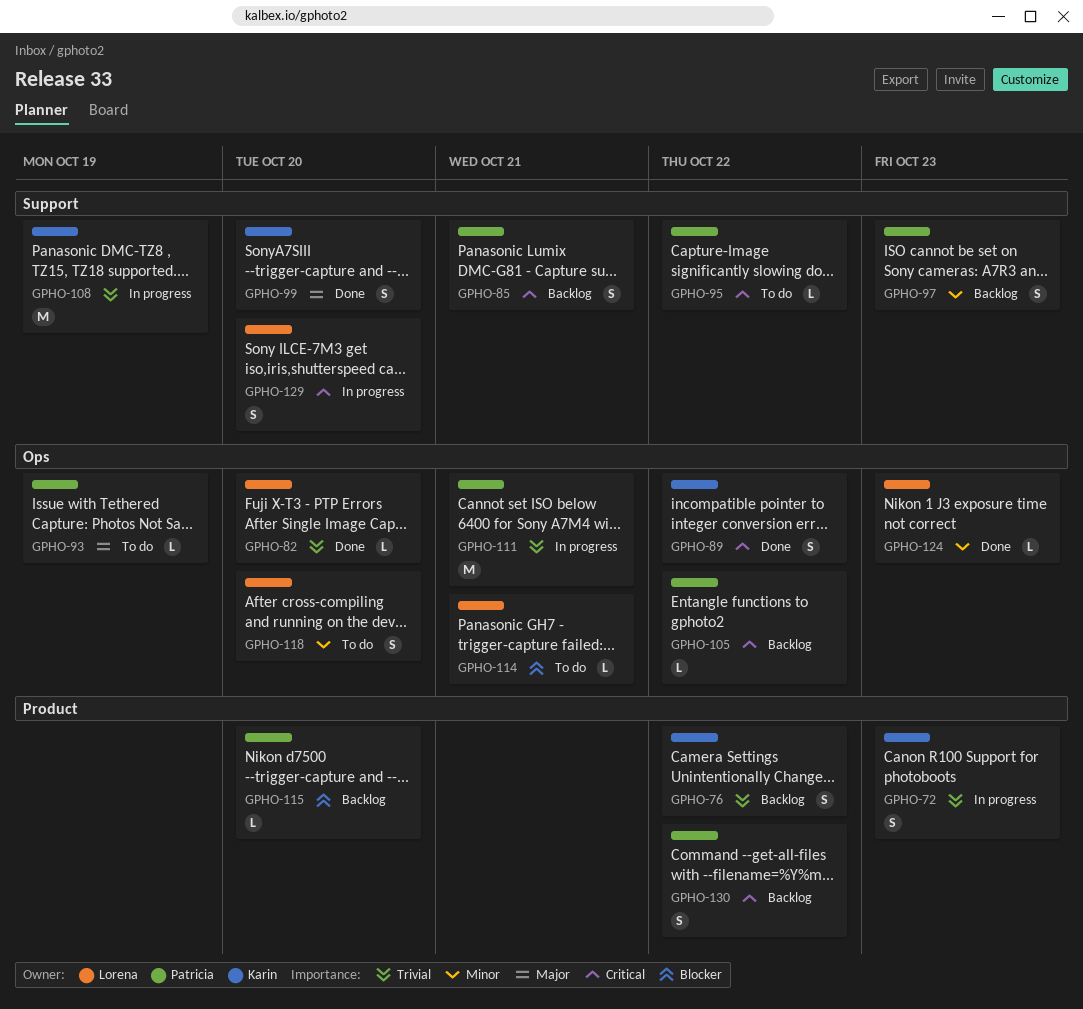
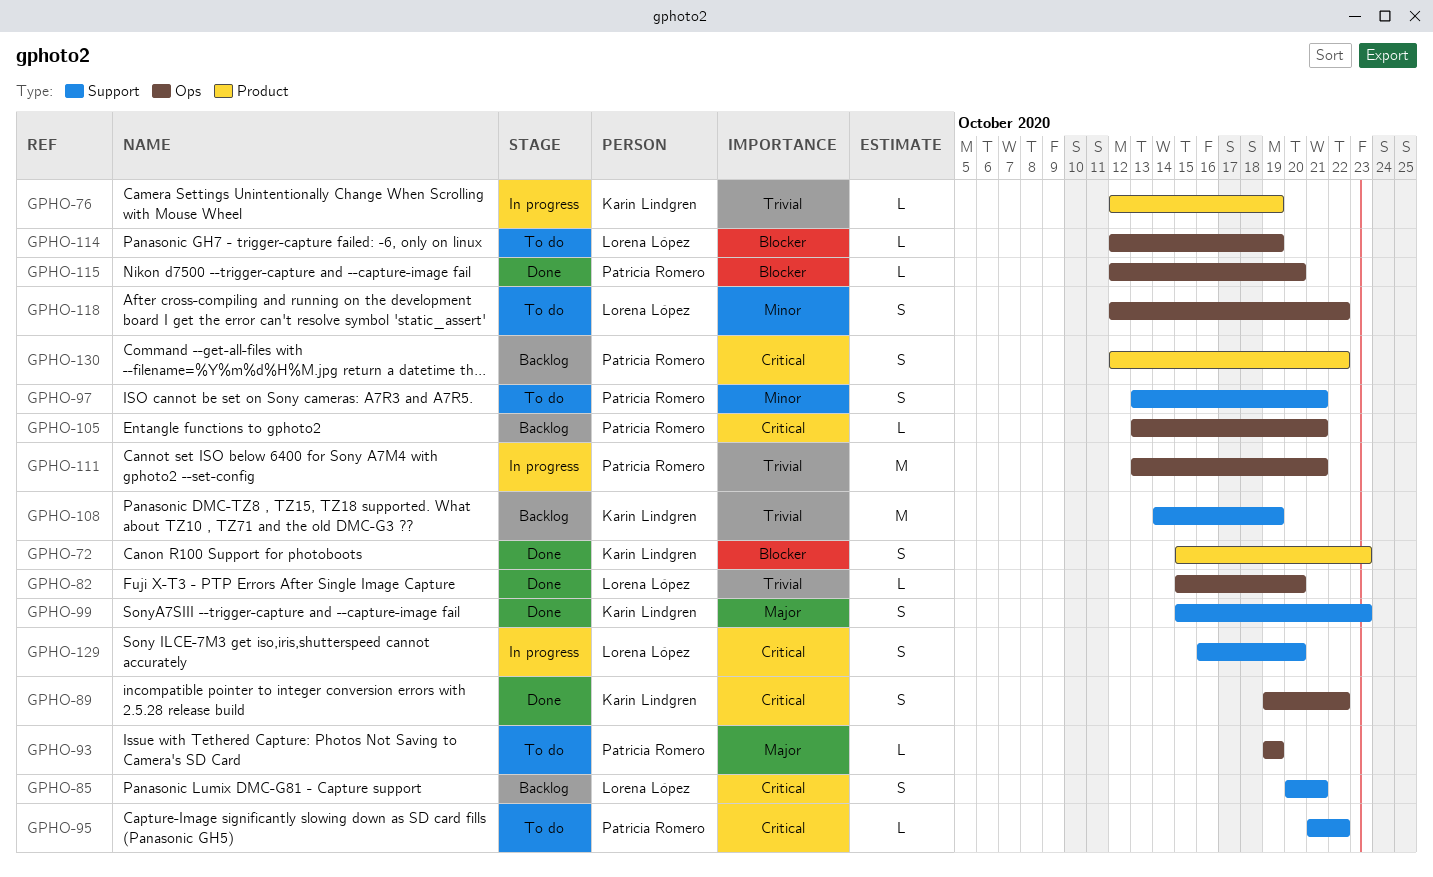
GPHO-72, status: In progress -> Done
GPHO-72, priority: Trivial -> Blocker
GPHO-76, status: Backlog -> In progress
GPHO-76, estimate: S -> L
GPHO-76, due: Oct 22 -> Oct 19
GPHO-85, owner: Patricia Romero -> Lorena López
GPHO-97, status: Backlog -> To do
GPHO-97, due: Oct 23 -> Oct 21
GPHO-99, due: Oct 20 -> Oct 23
GPHO-105, due: Oct 22 -> Oct 21
GPHO-108, status: In progress -> Backlog
GPHO-114, due: Oct 21 -> Oct 19
GPHO-115, status: Backlog -> Done
GPHO-115, label: Product -> Ops
GPHO-118, due: Oct 20 -> Oct 22
GPHO-124: present -> none

